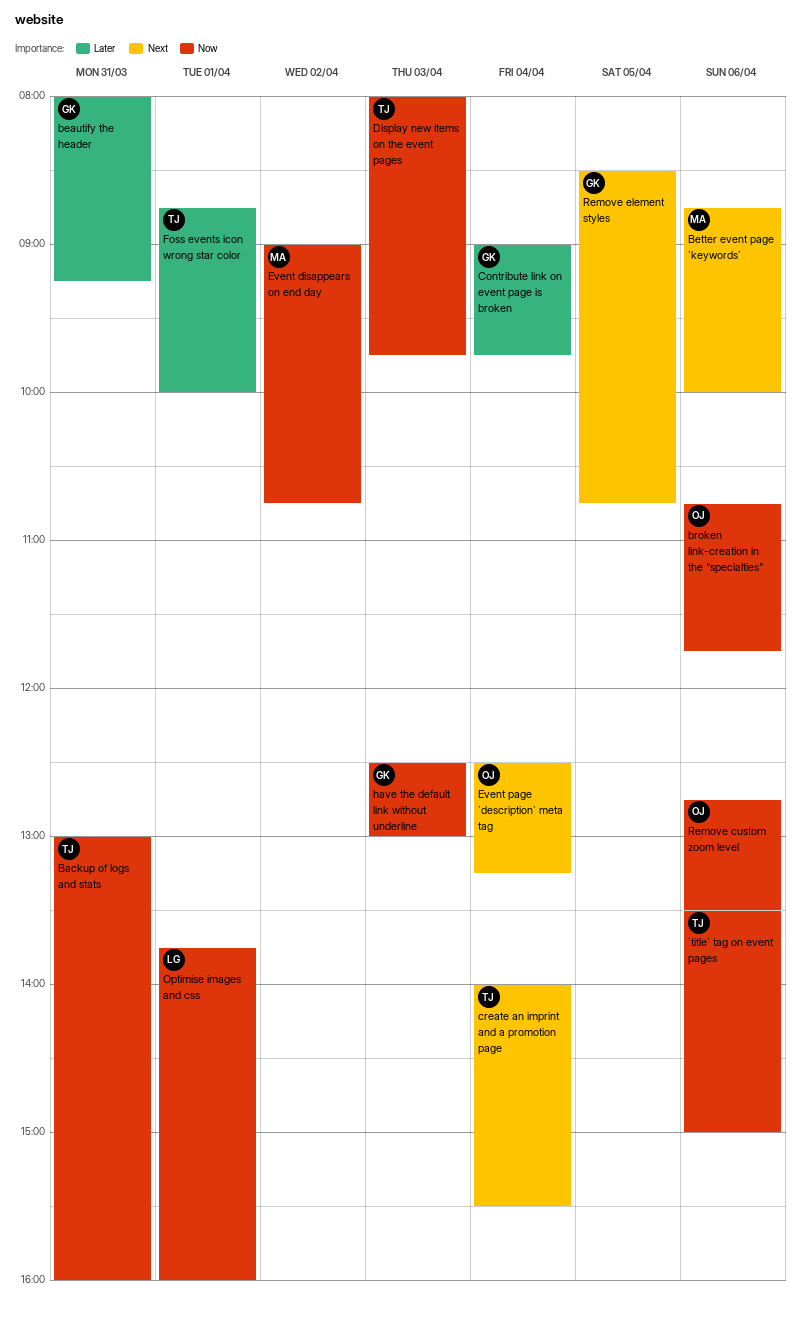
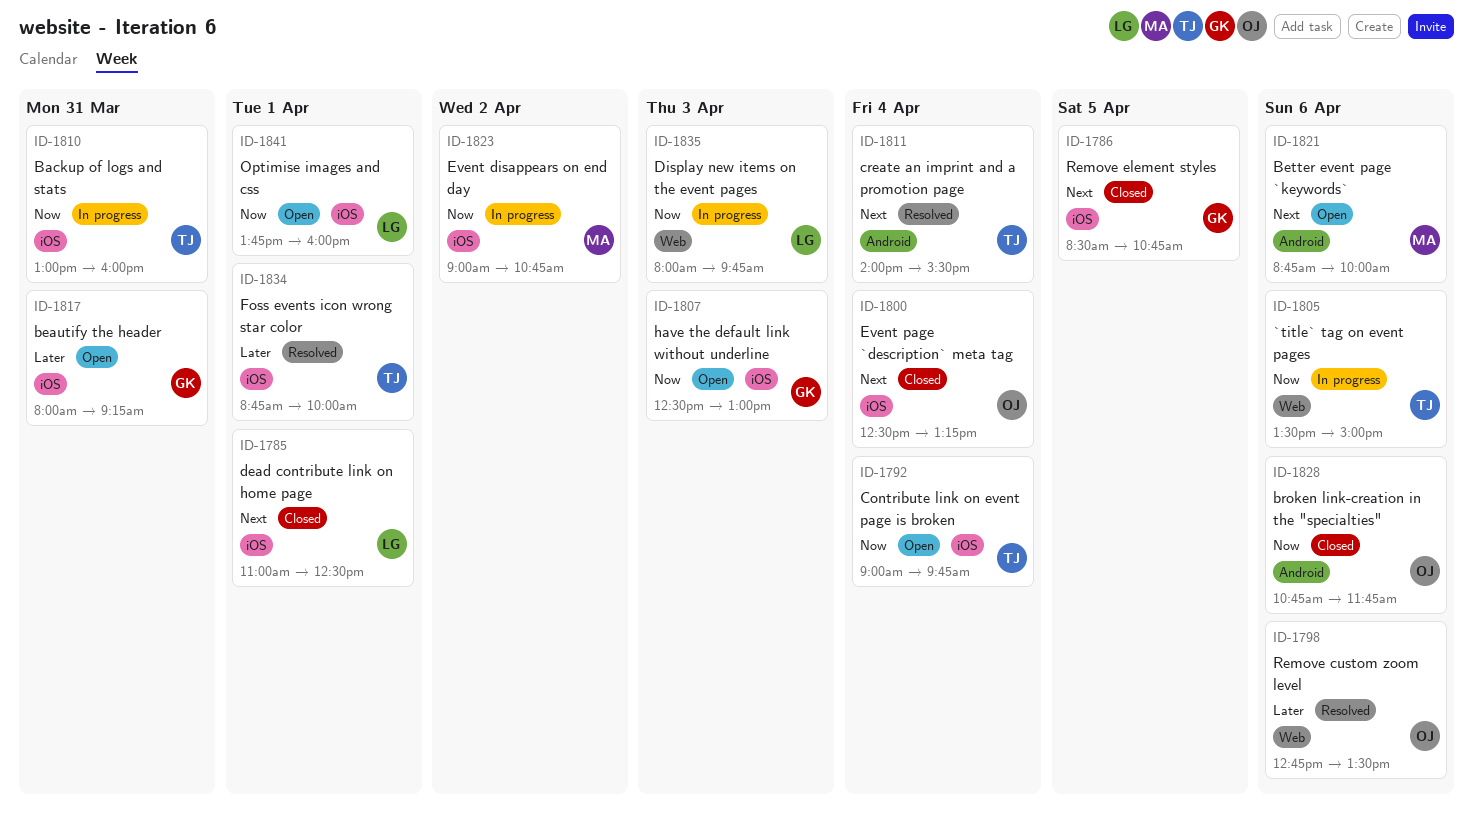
Contribute link on event page is broken, owner: GK -> TJ
Contribute link on event page is broken, priority: Later -> Now
dead contribute link on home page: none -> present
Display new items on the event pages, owner: TJ -> LG
Remove custom zoom level, priority: Now -> Later

